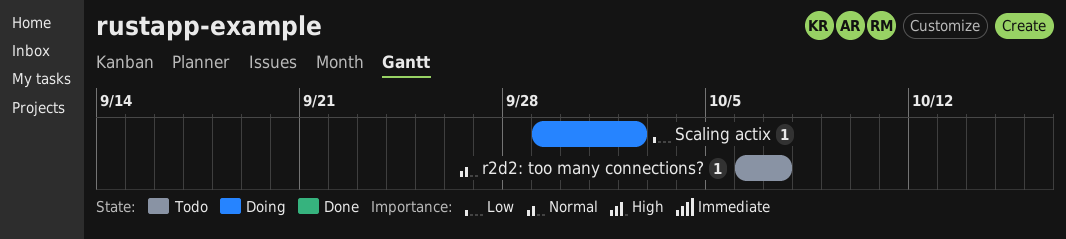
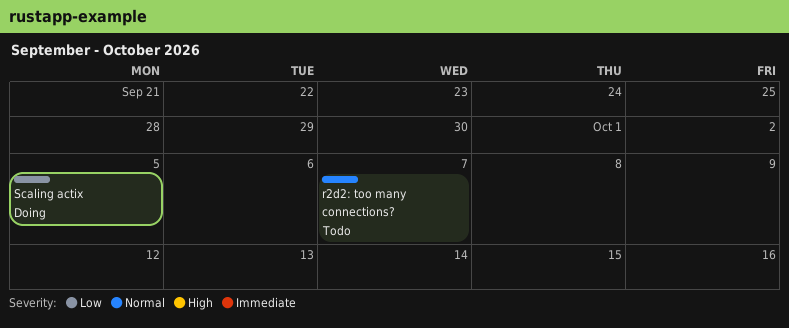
Scaling actix, due: Oct 2 -> Oct 5

